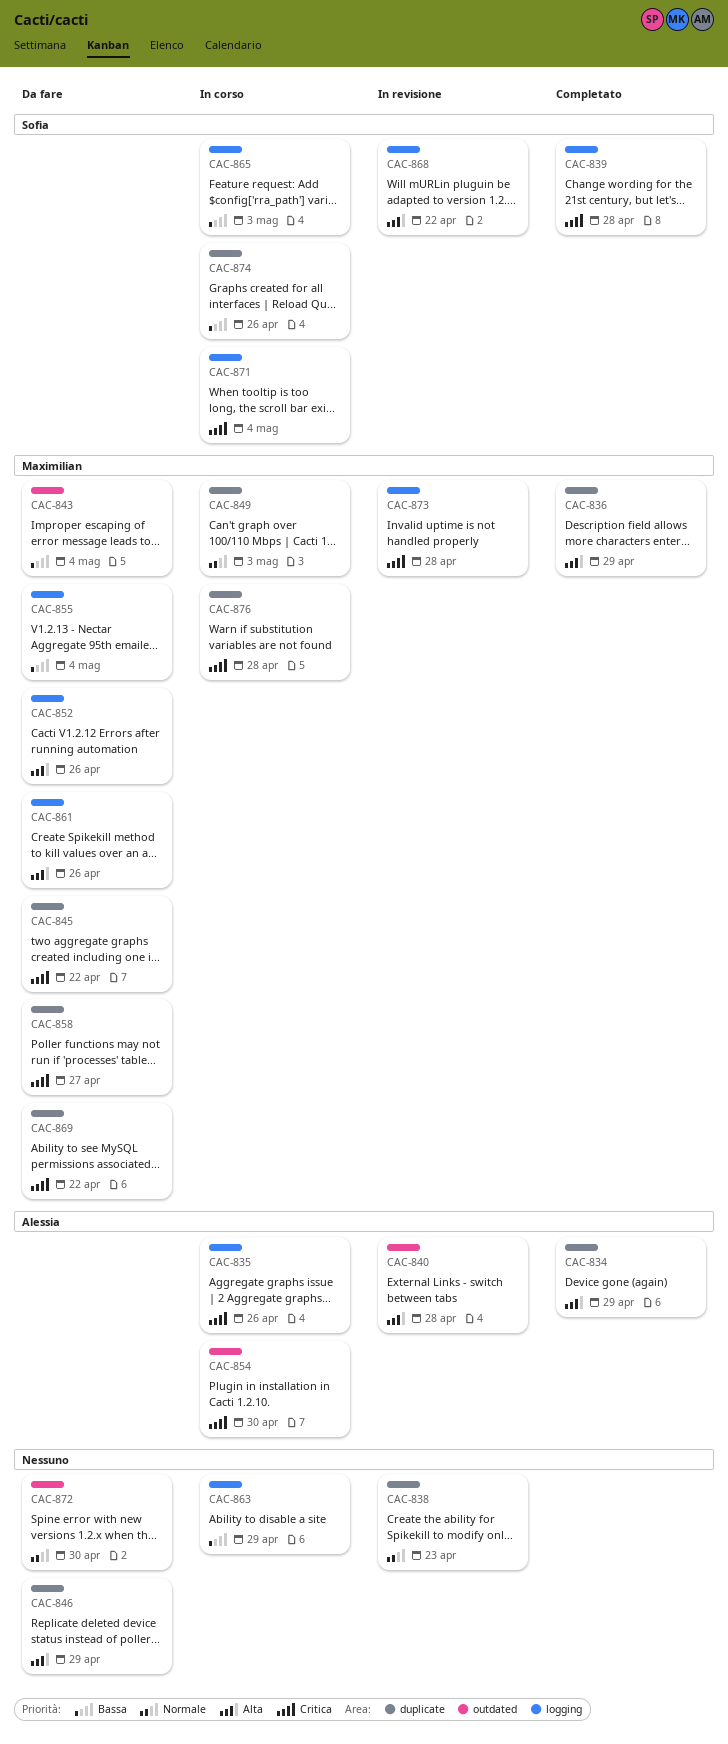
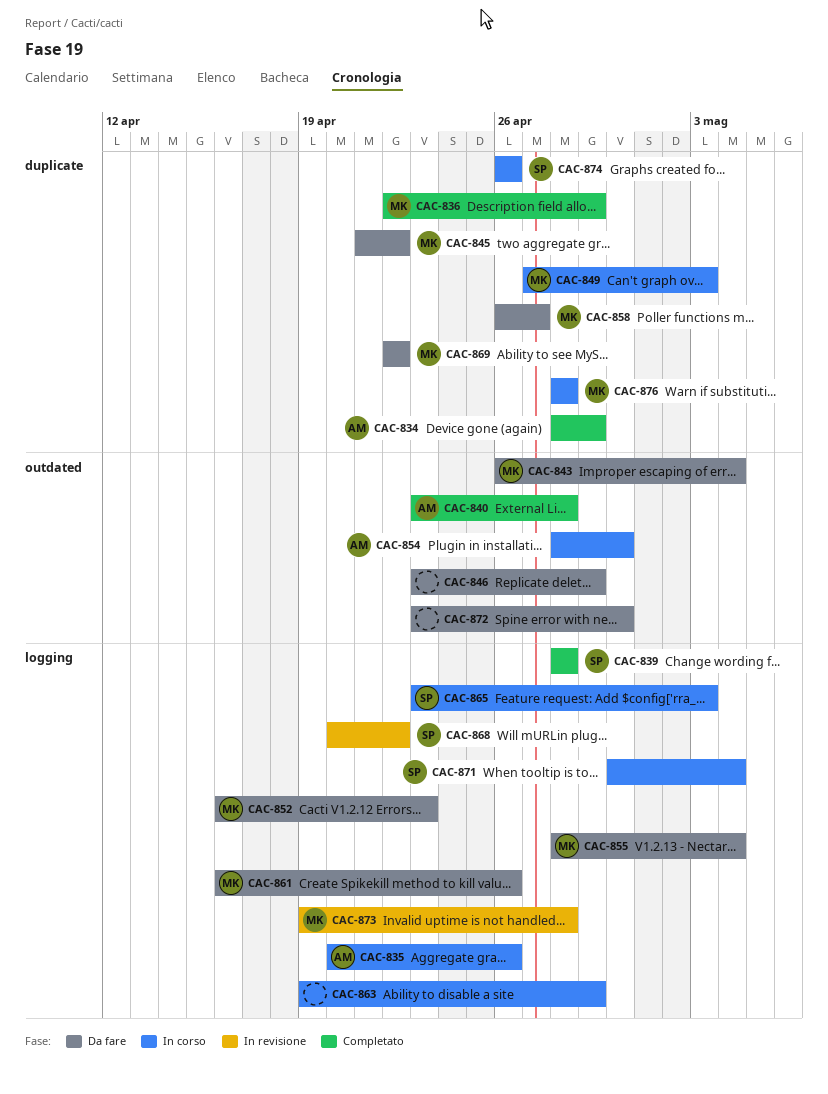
CAC-838: present -> none
CAC-840, status: In revisione -> Completato
CAC-846, label: duplicate -> outdated
CAC-852, due: Apr 26 -> Apr 23

